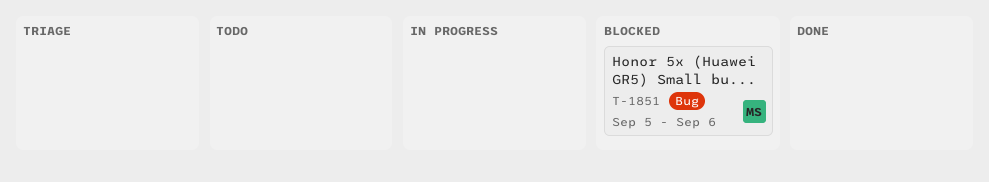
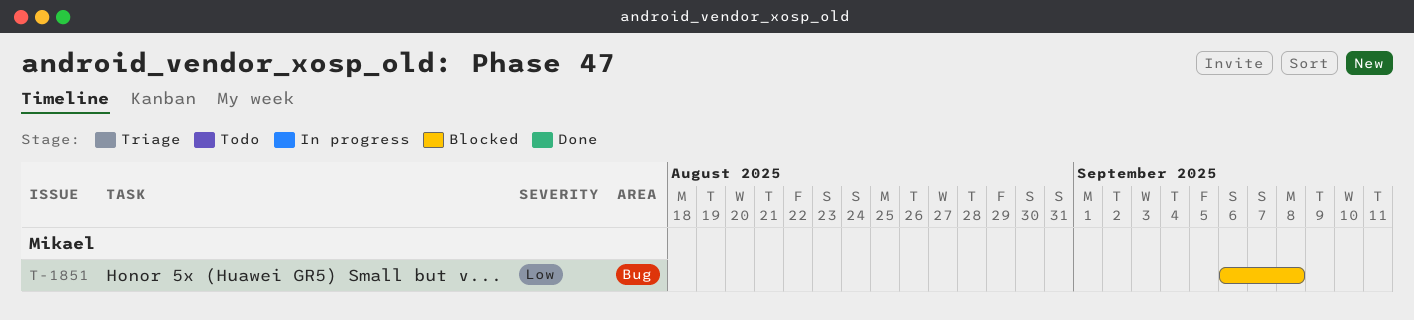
T-1851, start: Sep 5 -> Sep 6
T-1851, due: Sep 6 -> Sep 8

